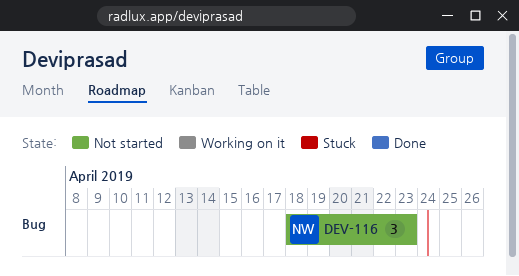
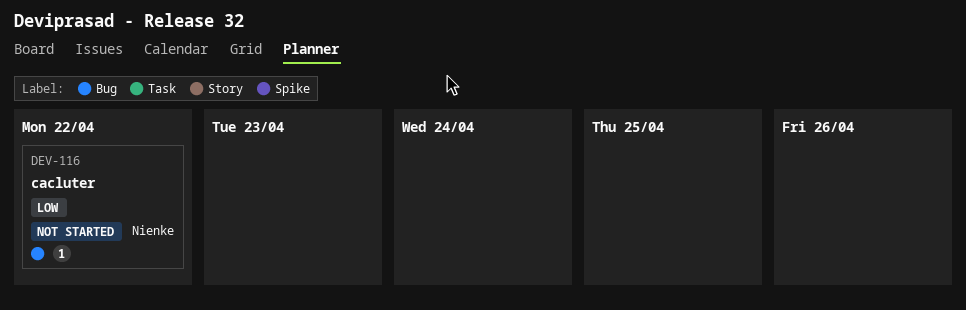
DEV-116, estimate: 3 -> 1
DEV-116, due: Apr 23 -> Apr 22

